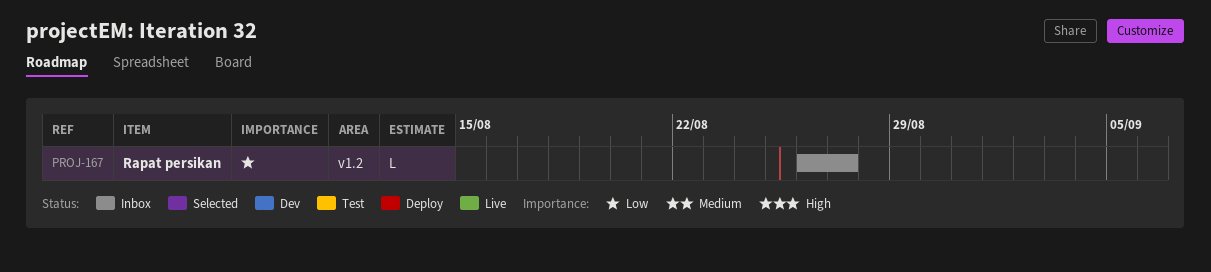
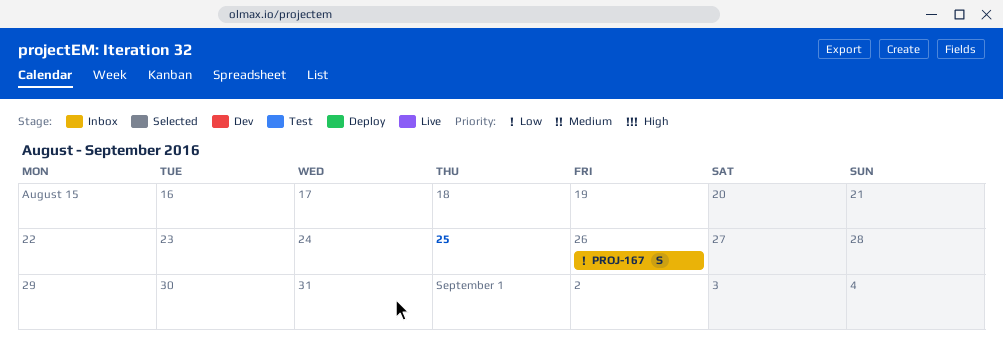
PROJ-167, estimate: L -> S
PROJ-167, due: Aug 27 -> Aug 26

